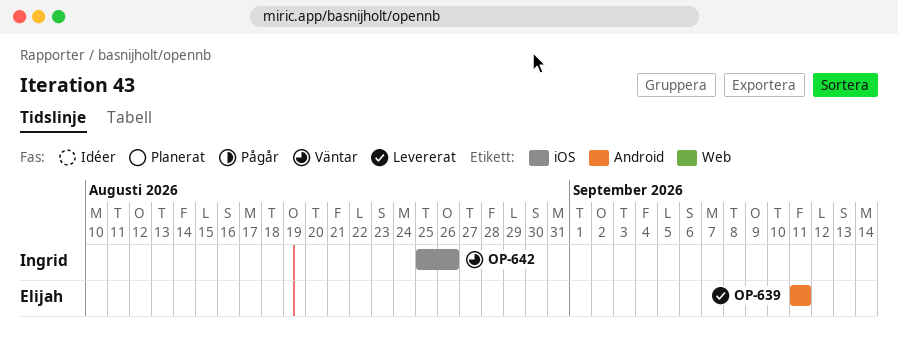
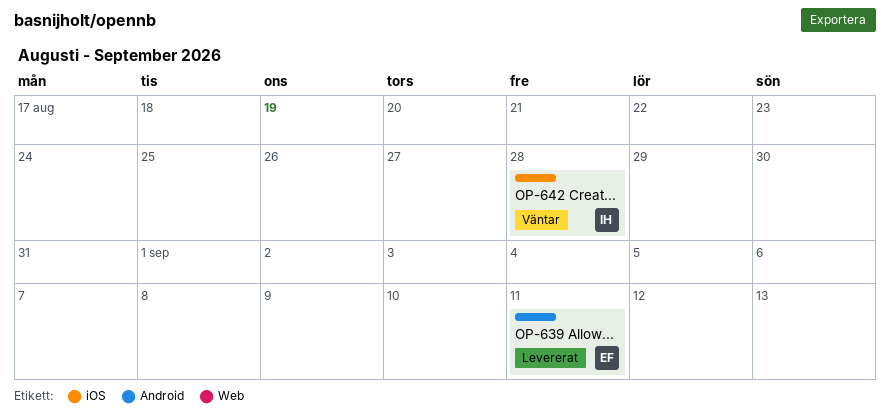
OP-642, due: Aug 26 -> Aug 28

